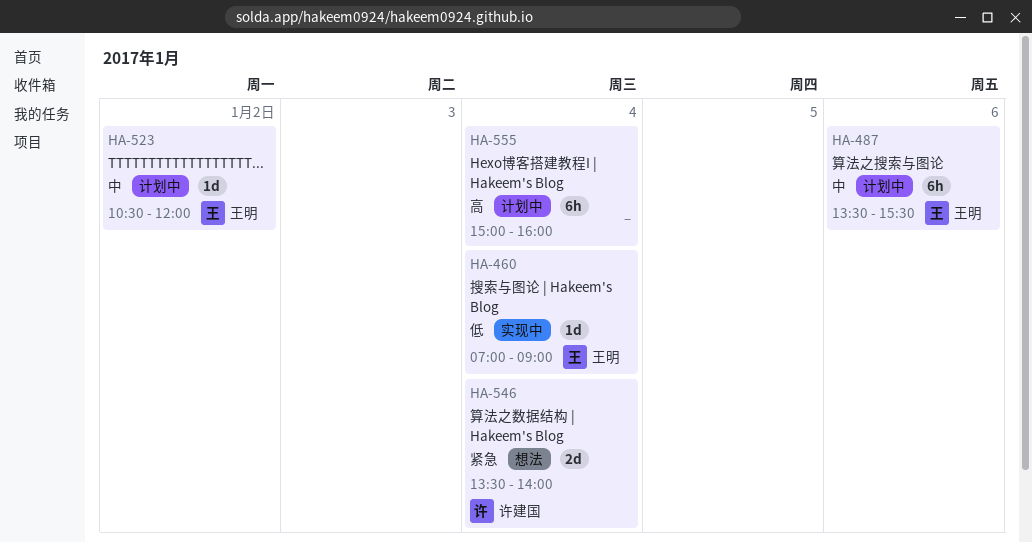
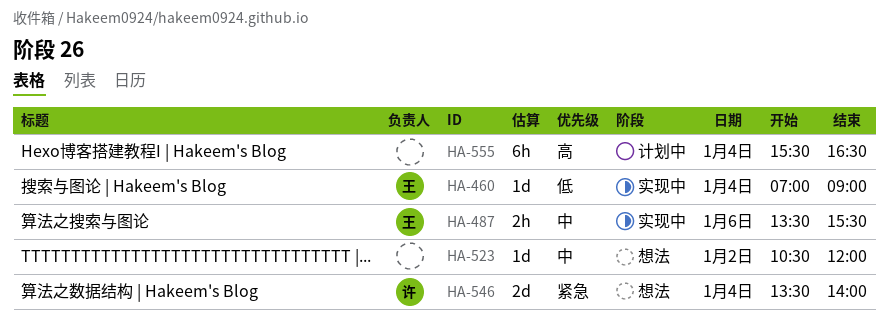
HA-487, status: 计划中 -> 实现中
HA-487, estimate: 6h -> 2h
HA-523, status: 计划中 -> 想法
HA-523, owner: 王明 -> none
HA-555, begins: 15:00 -> 15:30
HA-555, ends: 16:00 -> 16:30

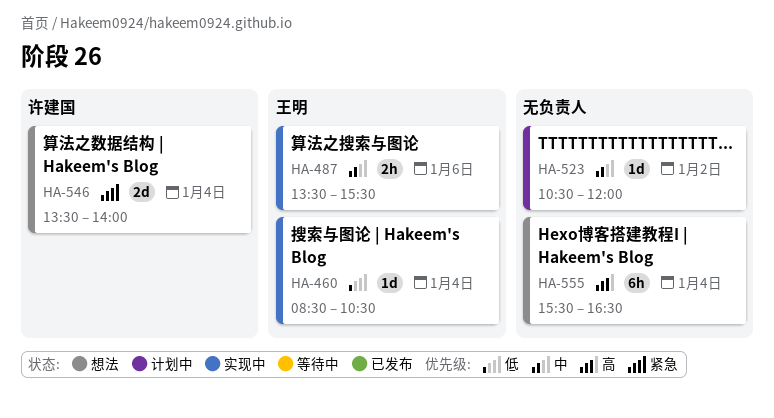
HA-460, begins: 07:00 -> 08:30
HA-460, ends: 09:00 -> 10:30
HA-523, status: 想法 -> 计划中
HA-555, status: 计划中 -> 想法

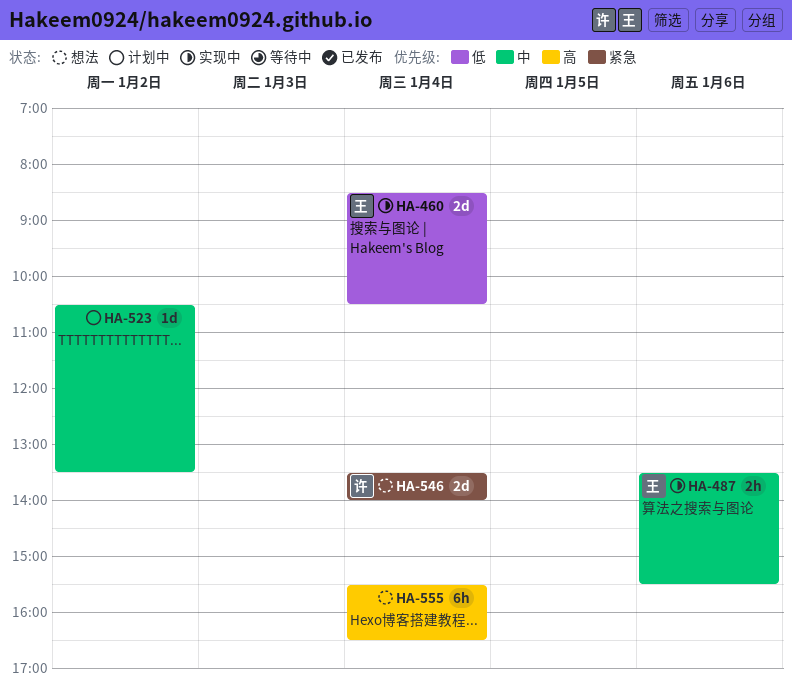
HA-460, estimate: 1d -> 2d
HA-523, ends: 12:00 -> 13:30

